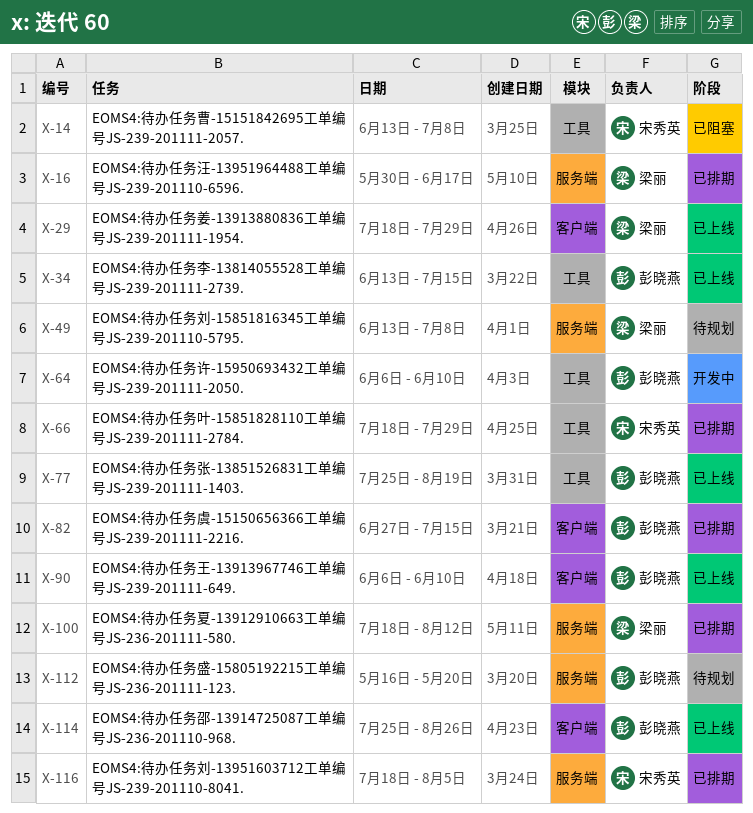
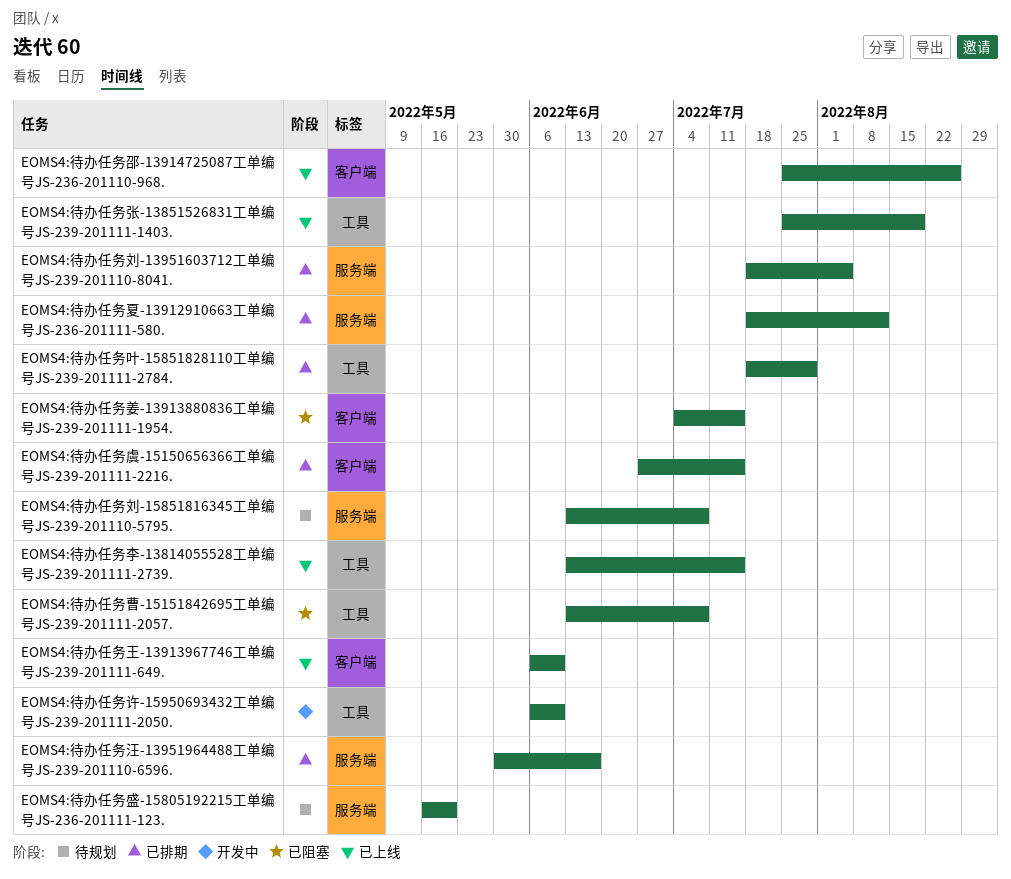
EOMS4:待办任务姜-13913880836工单编号JS-239-201111-1954., status: 已上线 -> 已阻塞
EOMS4:待办任务姜-13913880836工单编号JS-239-201111-1954., start: Jul 18 -> Jul 4
EOMS4:待办任务姜-13913880836工单编号JS-239-201111-1954., due: Jul 29 -> Jul 15

